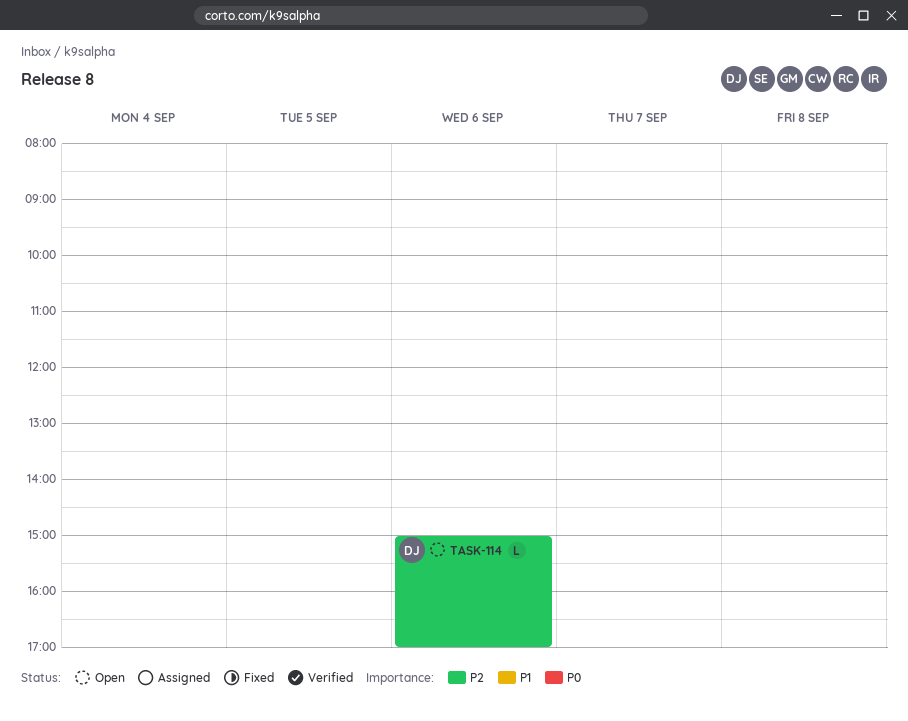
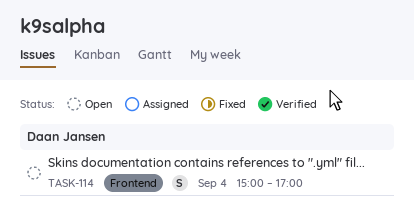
TASK-114, estimate: L -> S
TASK-114, day: Sep 6 -> Sep 4

